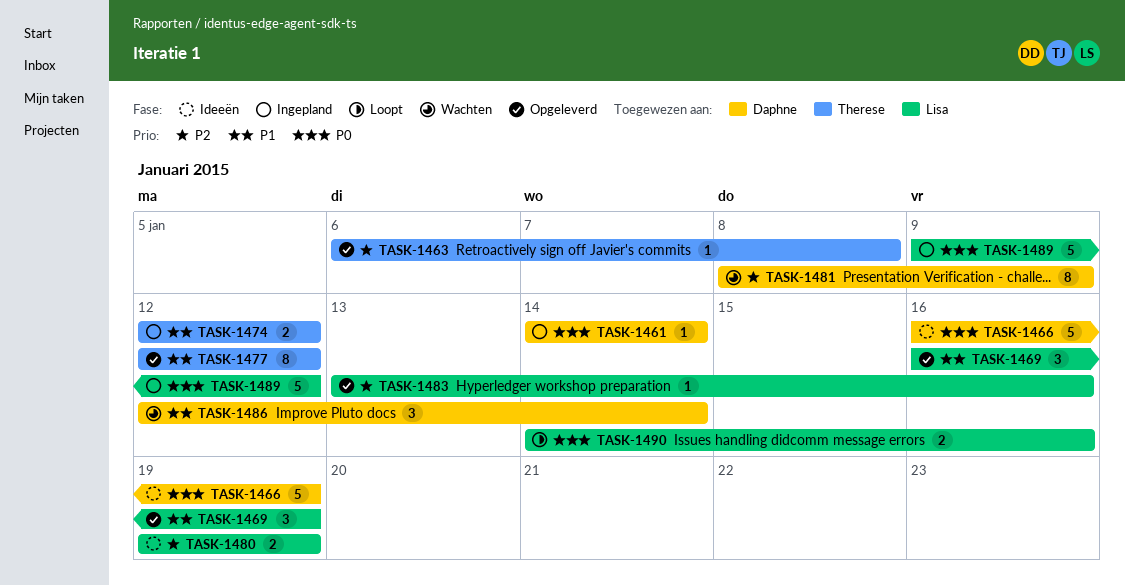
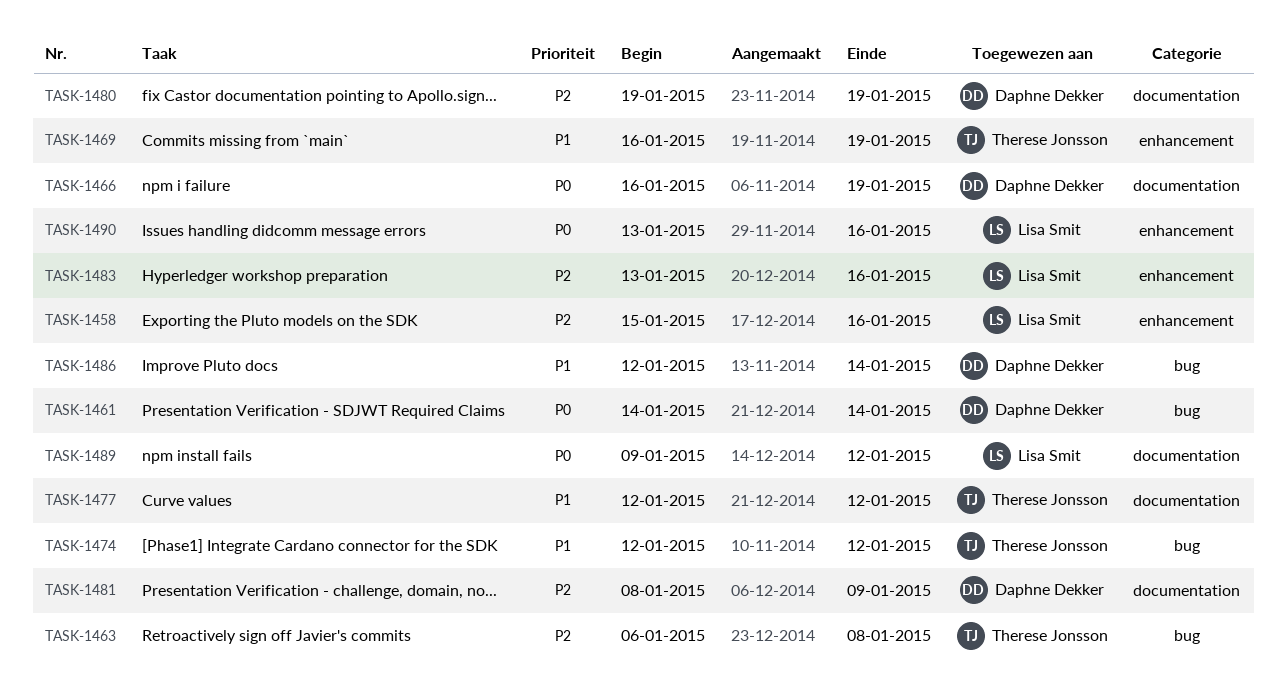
TASK-1458: none -> present
TASK-1469, owner: Lisa Smit -> Therese Jonsson
TASK-1480, owner: Lisa Smit -> Daphne Dekker
TASK-1490, start: Jan 14 -> Jan 13

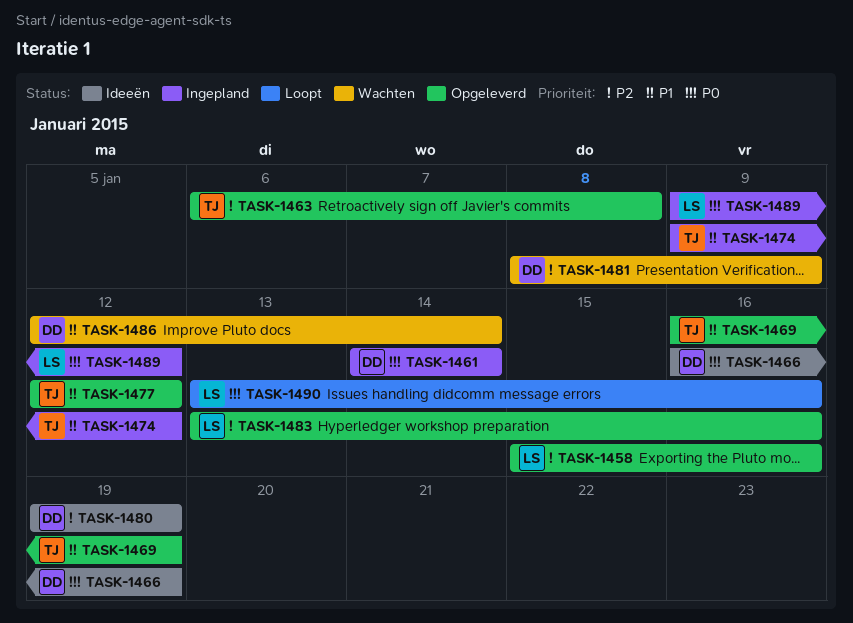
TASK-1474, start: Jan 12 -> Jan 9

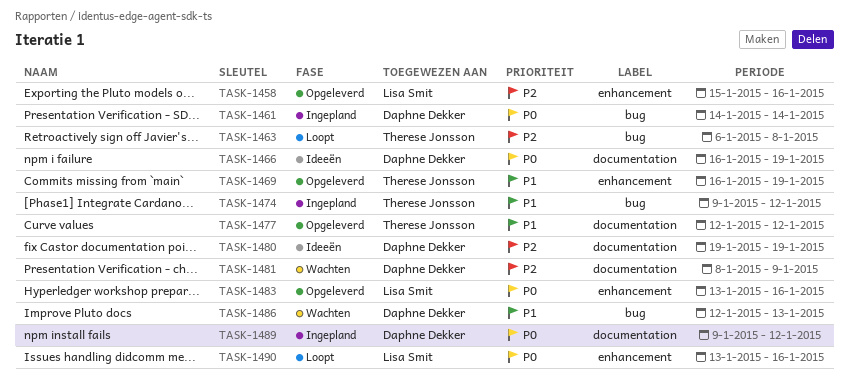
TASK-1463, status: Opgeleverd -> Loopt
TASK-1483, priority: P2 -> P0
TASK-1486, due: Jan 14 -> Jan 13
TASK-1489, owner: Lisa Smit -> Daphne Dekker

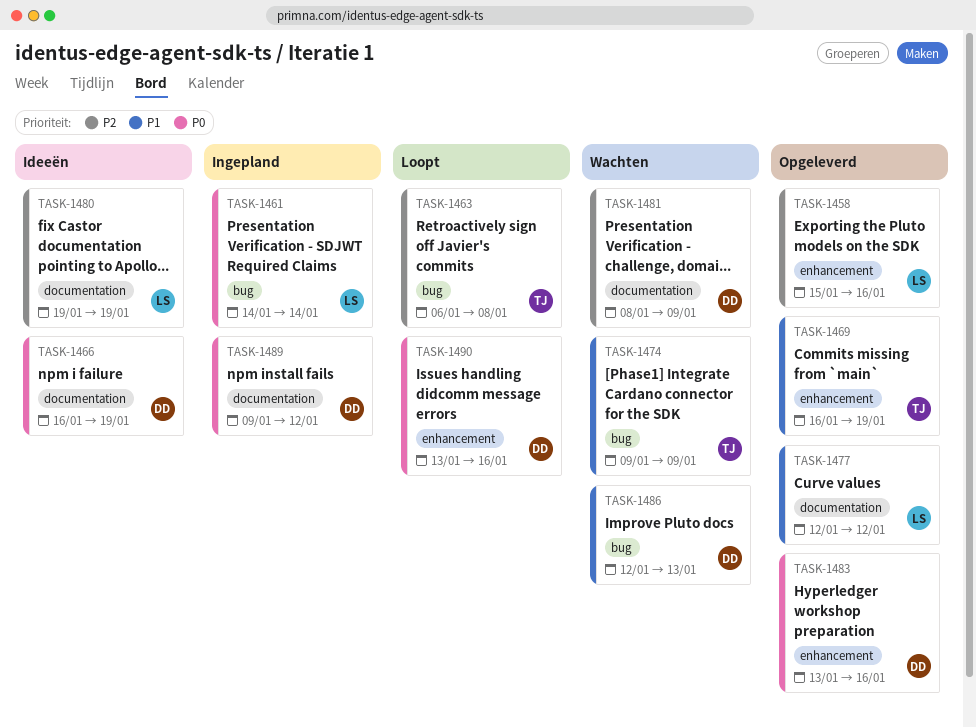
TASK-1461, owner: Daphne Dekker -> Lisa Smit
TASK-1474, status: Ingepland -> Wachten
TASK-1474, due: Jan 12 -> Jan 9
TASK-1477, owner: Therese Jonsson -> Lisa Smit
TASK-1480, owner: Daphne Dekker -> Lisa Smit
TASK-1483, owner: Lisa Smit -> Daphne Dekker
TASK-1490, owner: Lisa Smit -> Daphne Dekker

